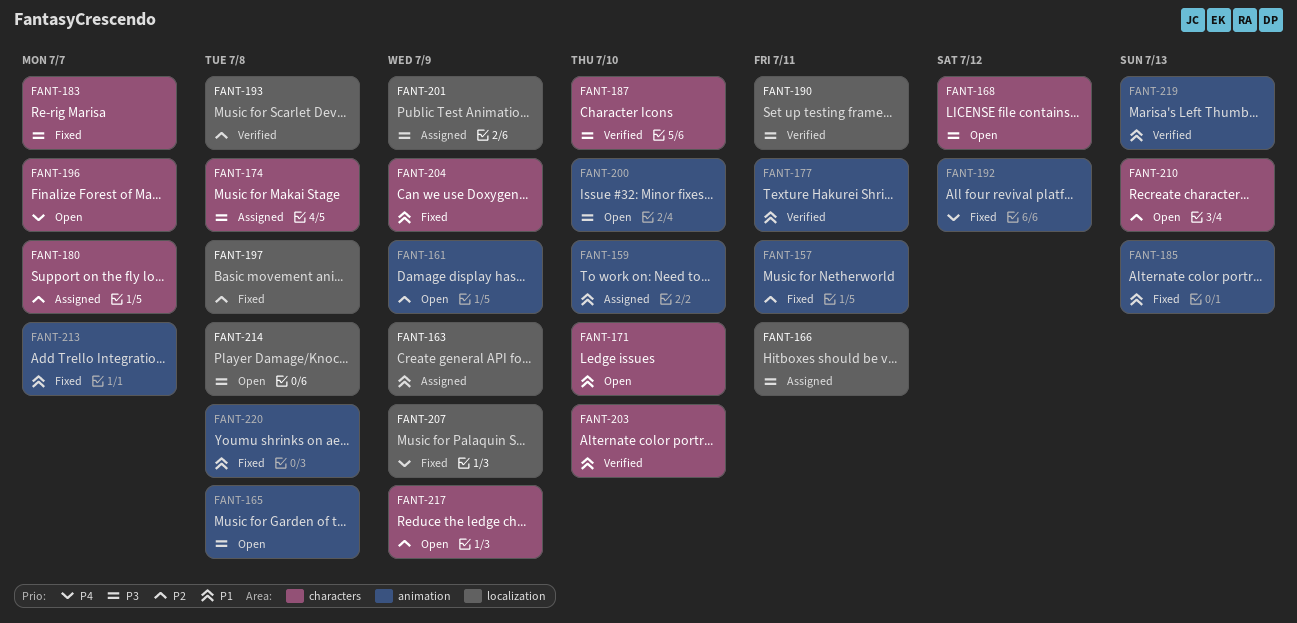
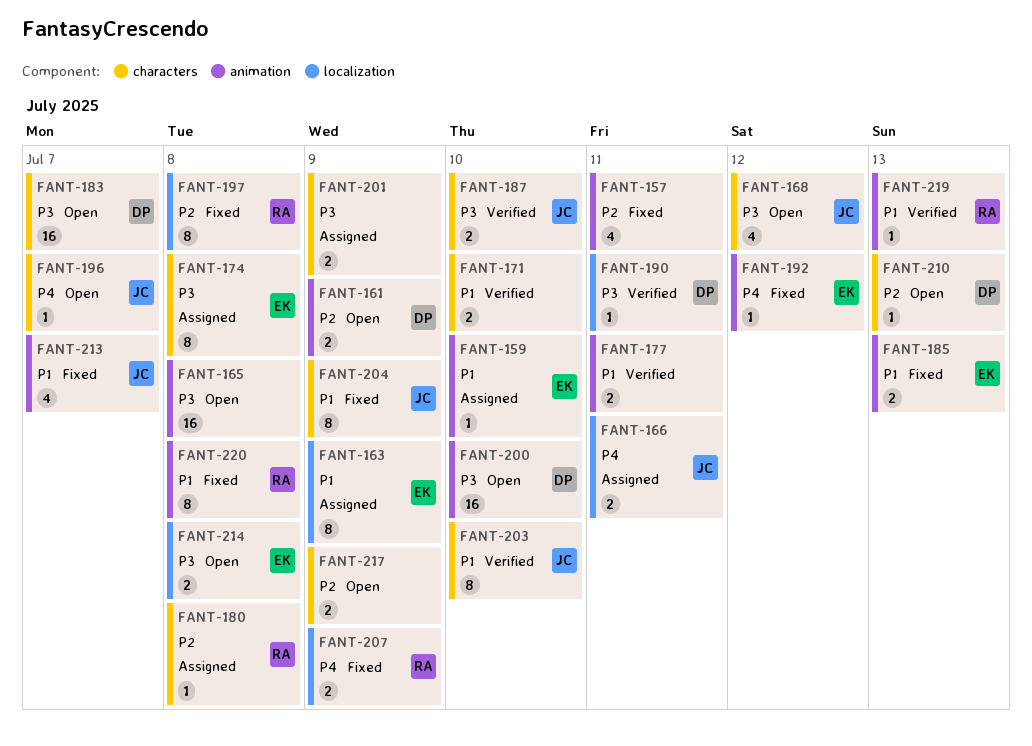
FANT-166, priority: P3 -> P4
FANT-171, status: Open -> Verified
FANT-180, due: Jul 7 -> Jul 8
FANT-183, status: Fixed -> Open
FANT-193: present -> none
FANT-201, label: localization -> characters

